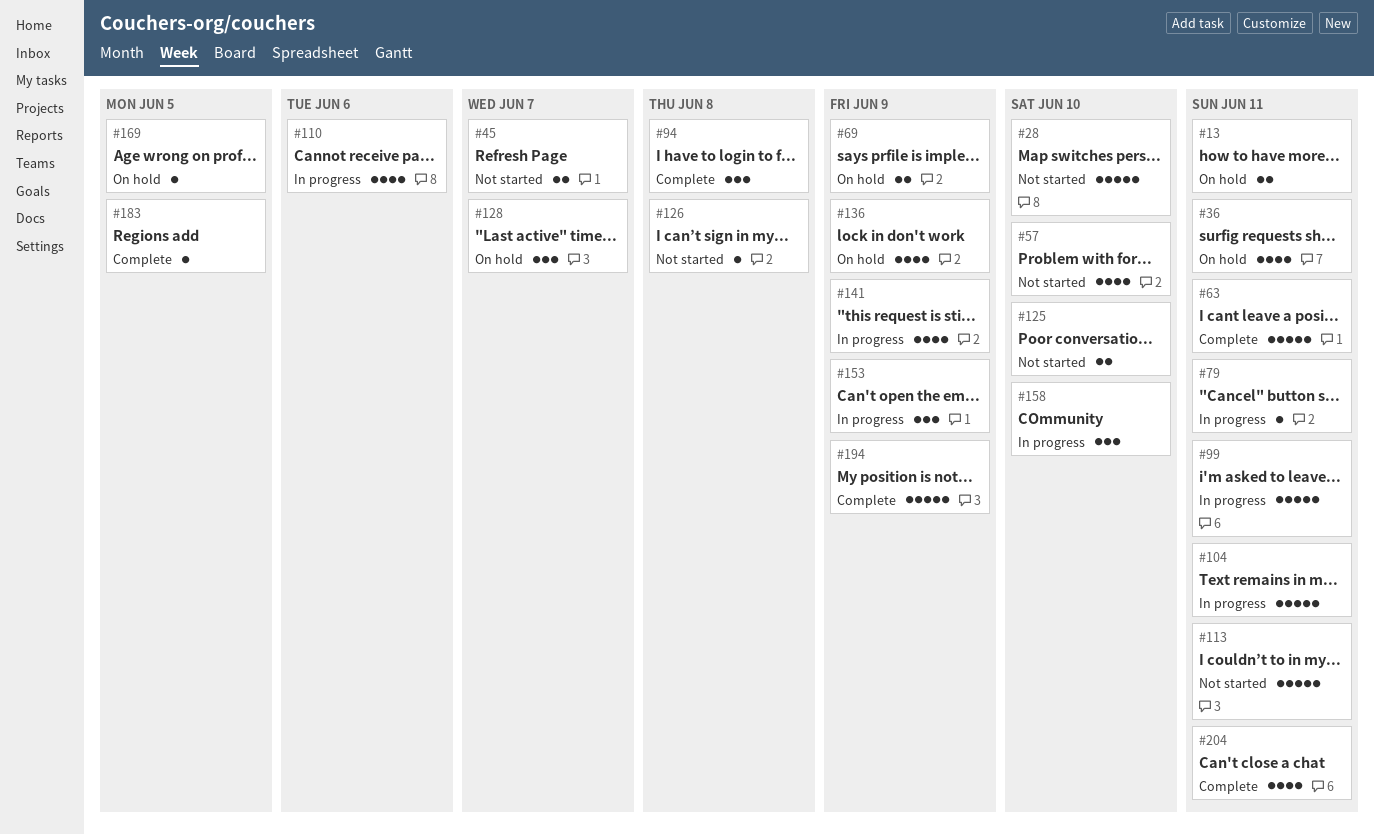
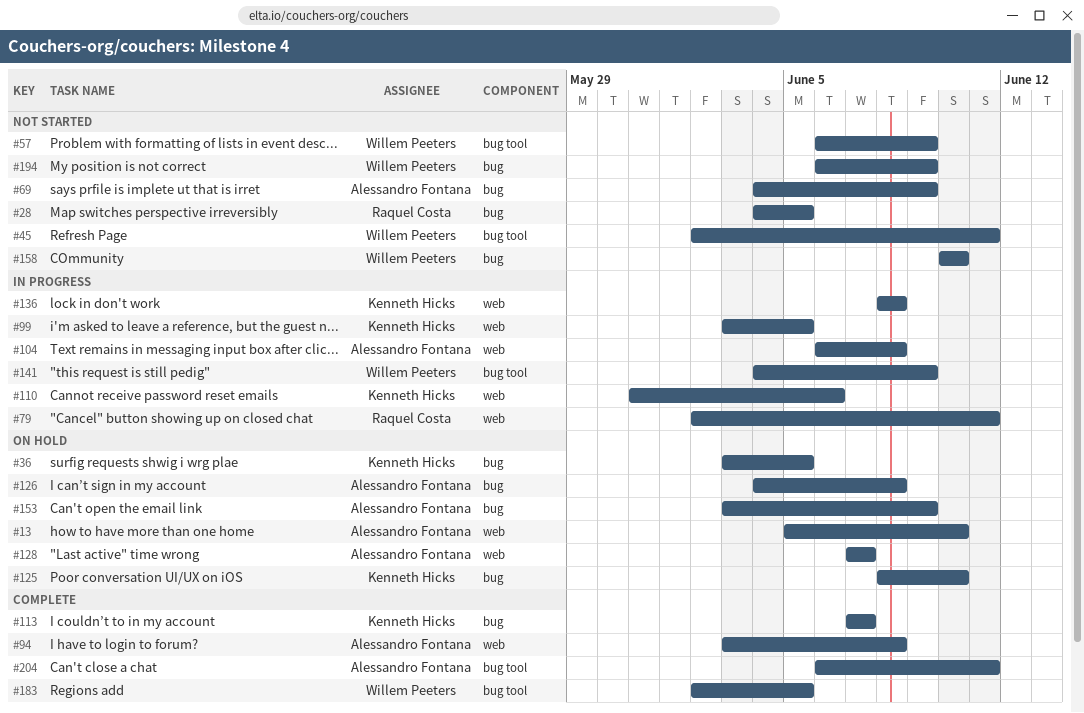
#13, due: Jun 11 -> Jun 10
#28, due: Jun 10 -> Jun 5
#36, due: Jun 11 -> Jun 5
#45, due: Jun 7 -> Jun 11
#57, due: Jun 10 -> Jun 9
#63: present -> none
#69, status: On hold -> Not started
#99, due: Jun 11 -> Jun 5
#104, due: Jun 11 -> Jun 8
#113, status: Not started -> Complete
#113, due: Jun 11 -> Jun 7
#125, status: Not started -> On hold
#126, status: Not started -> On hold
#136, status: On hold -> In progress
#136, due: Jun 9 -> Jun 8
#153, status: In progress -> On hold
#158, status: In progress -> Not started
#169: present -> none
#194, status: Complete -> Not started

